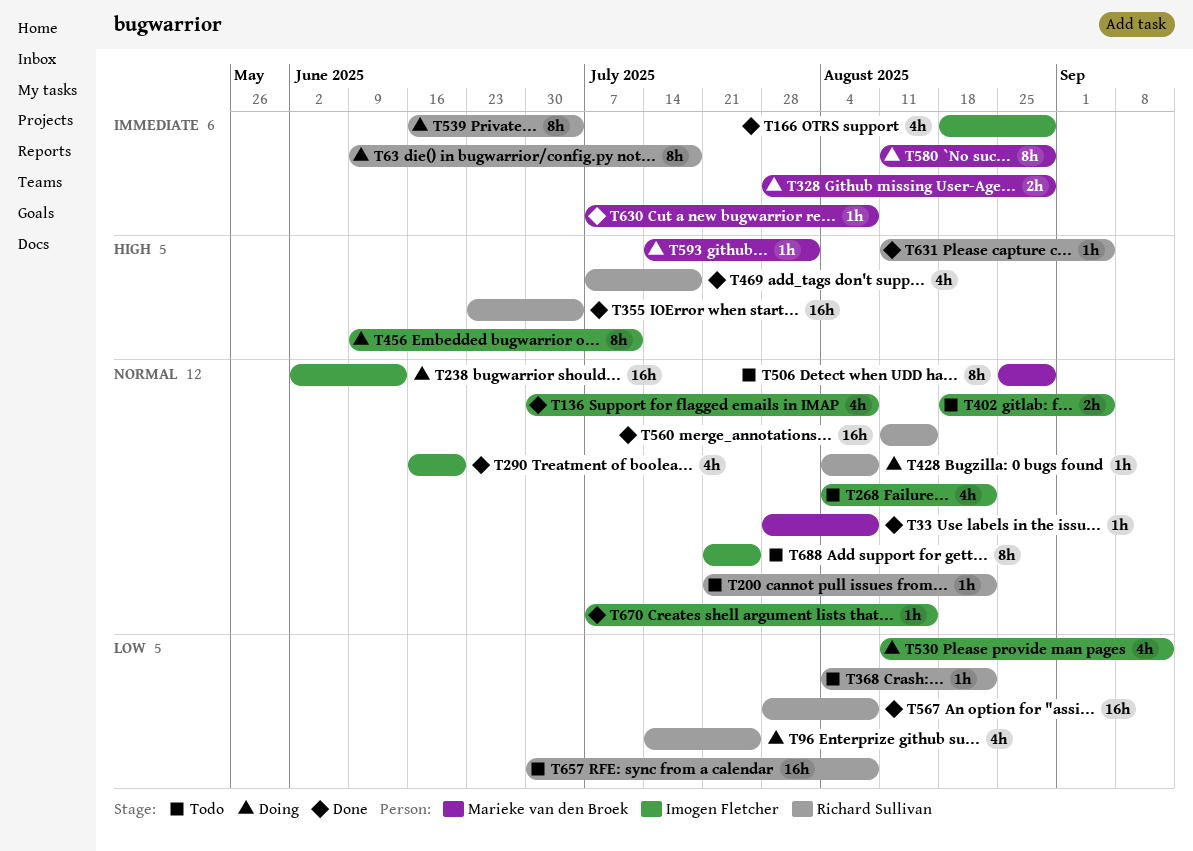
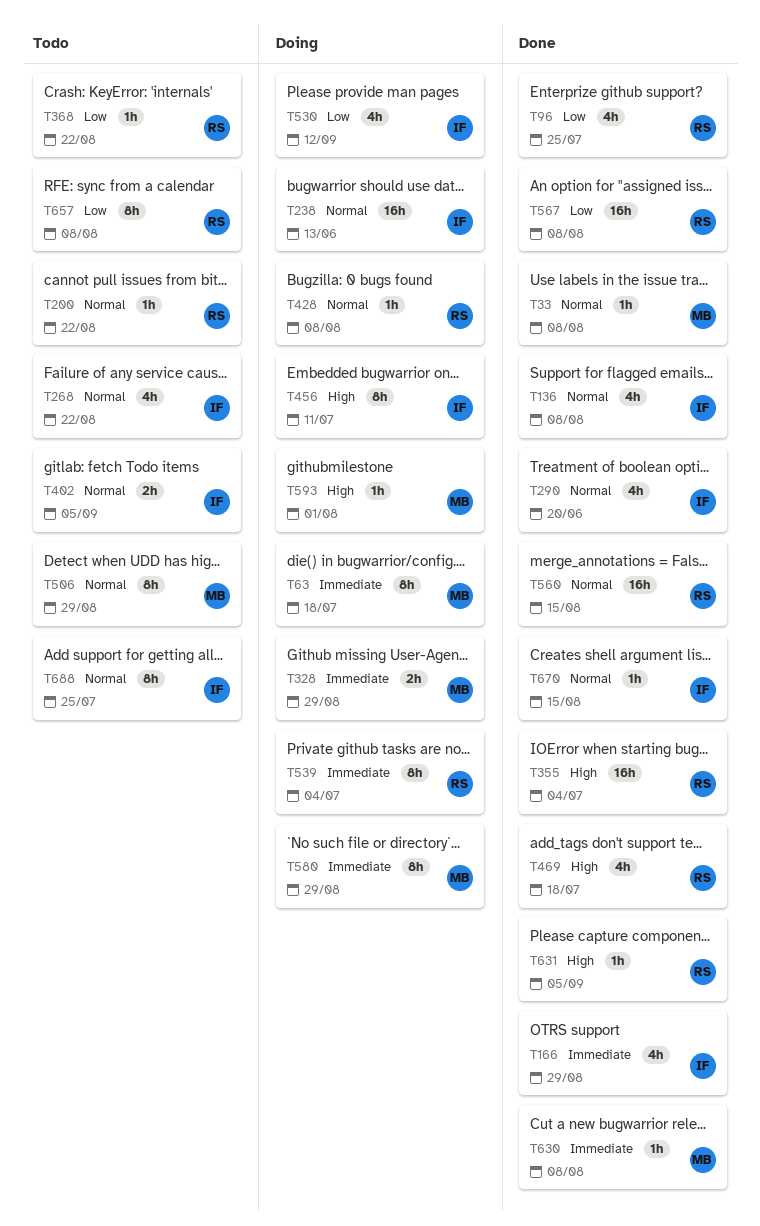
T63, owner: Richard Sullivan -> Marieke van den Broek
T96, status: Doing -> Done
T657, estimate: 16h -> 8h

